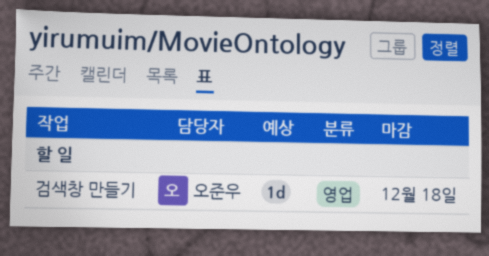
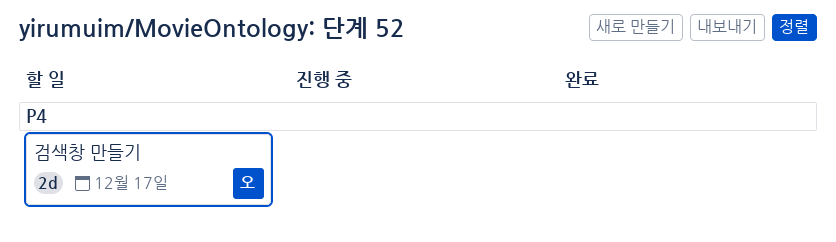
검색창 만들기, estimate: 1d -> 2d
검색창 만들기, due: Dec 18 -> Dec 17

